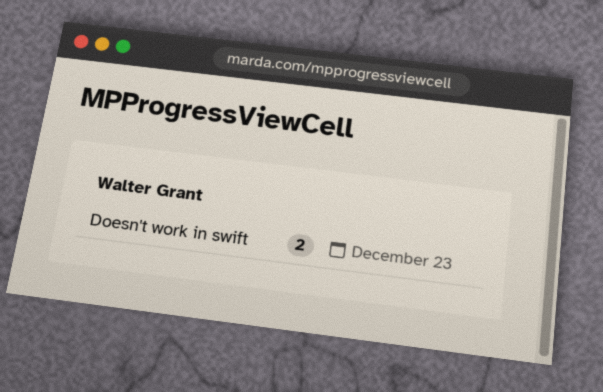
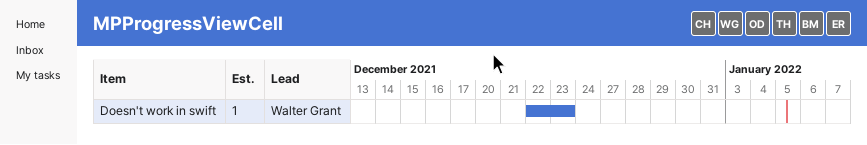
Doesn't work in swift, estimate: 2 -> 1

